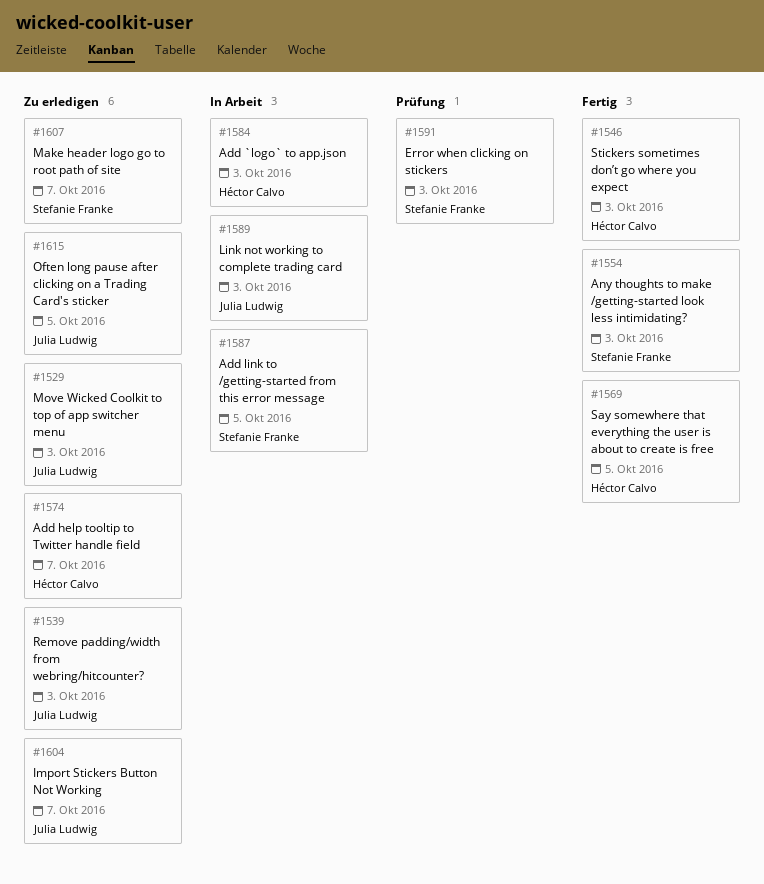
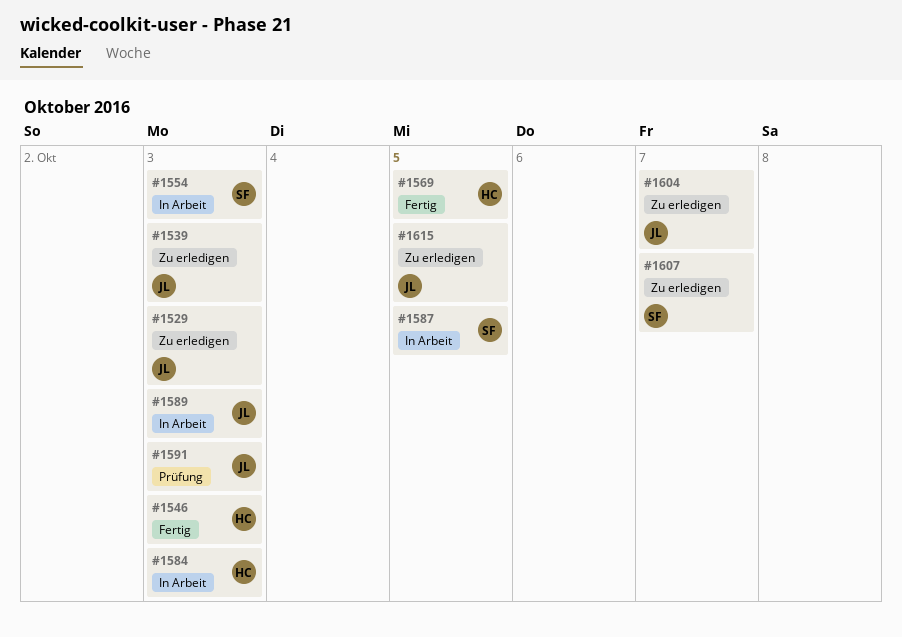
#1554, status: Fertig -> In Arbeit
#1574: present -> none
#1591, owner: Stefanie Franke -> Julia Ludwig

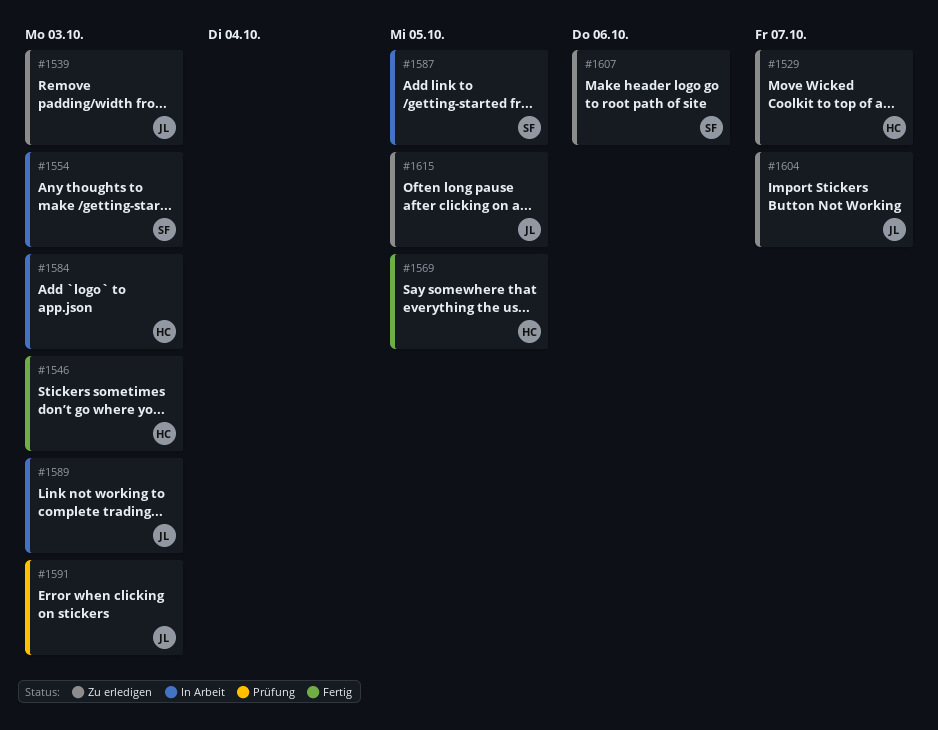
#1529, owner: JL -> HC
#1529, due: Oct 3 -> Oct 7
#1607, due: Oct 7 -> Oct 6

